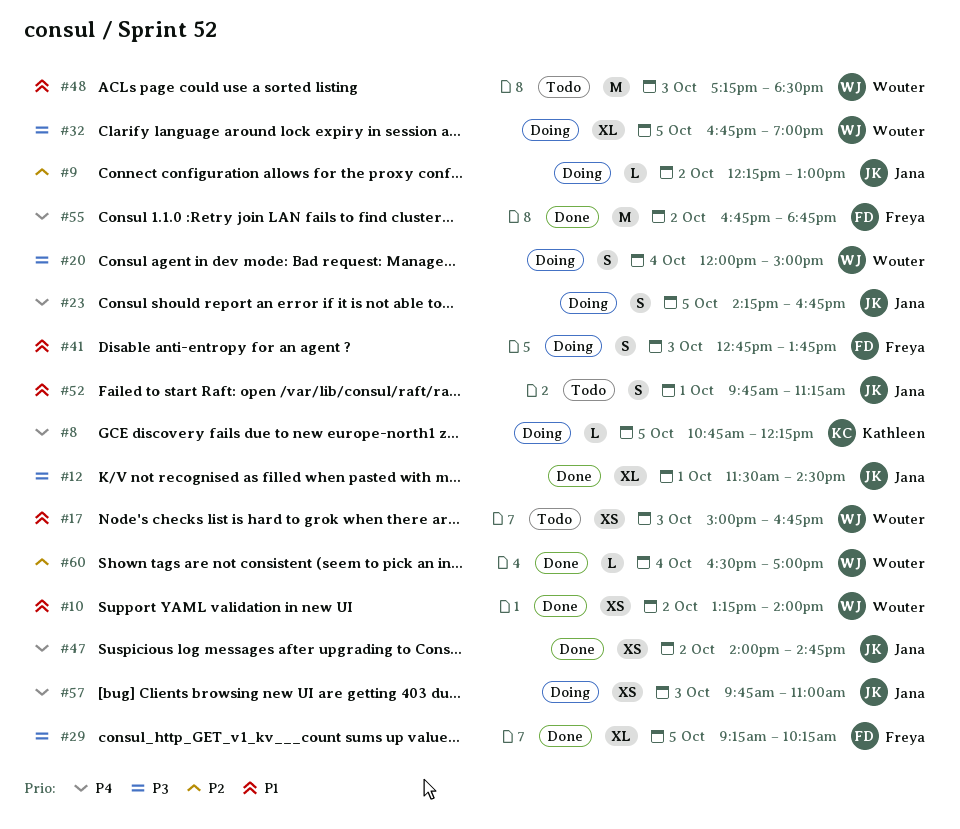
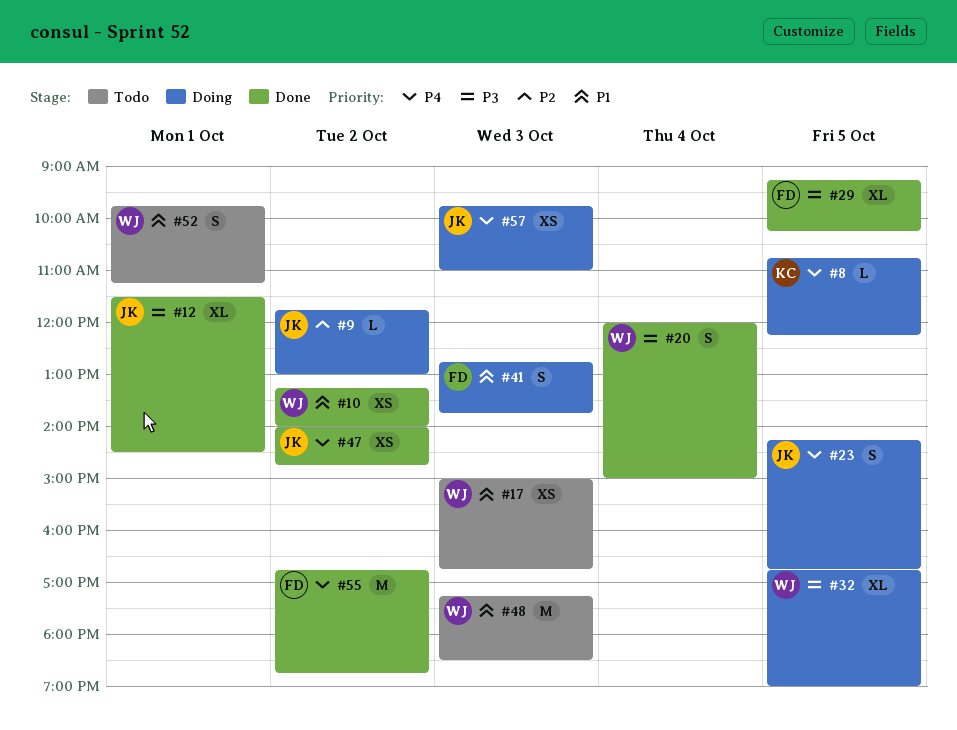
#9, begins: 12:15 -> 11:45
#20, status: Doing -> Done
#52, owner: Jana -> Wouter
#60: present -> none

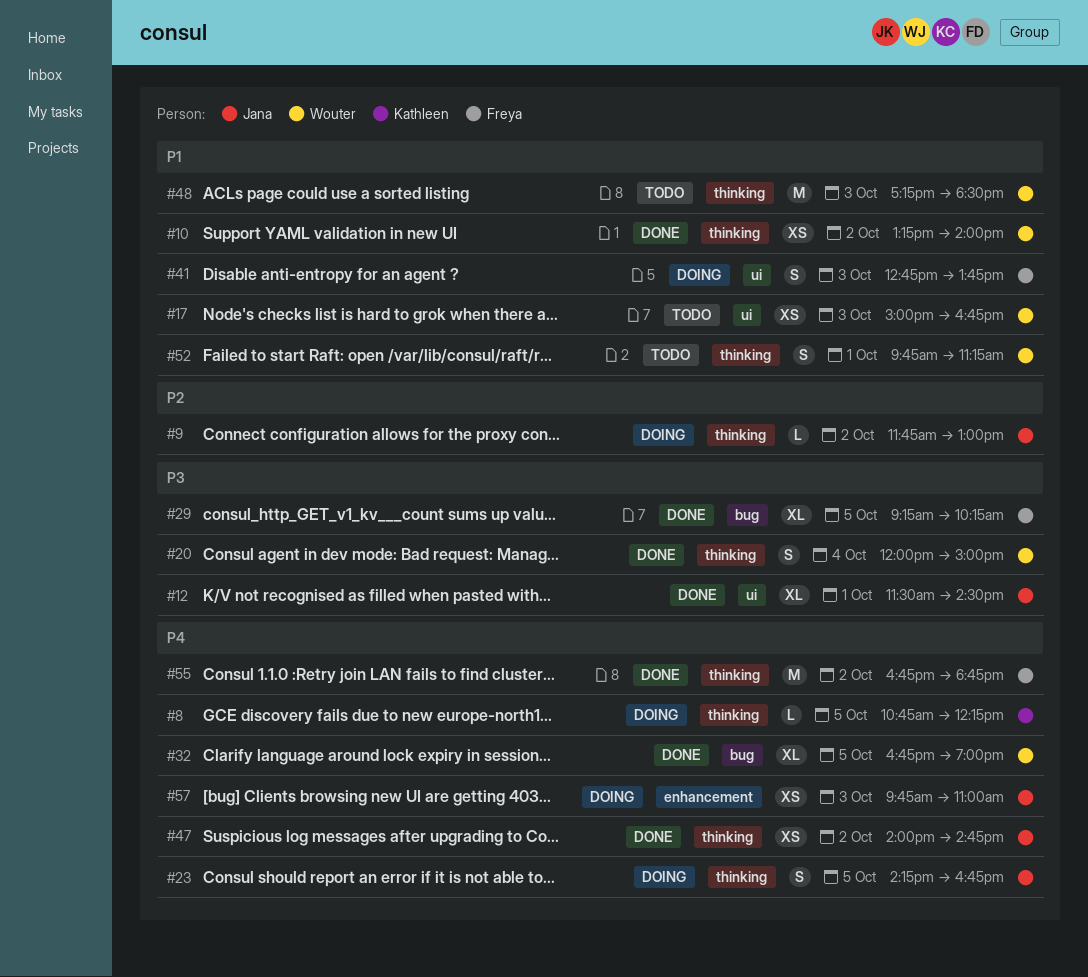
#32, status: Doing -> Done
#32, priority: P3 -> P4

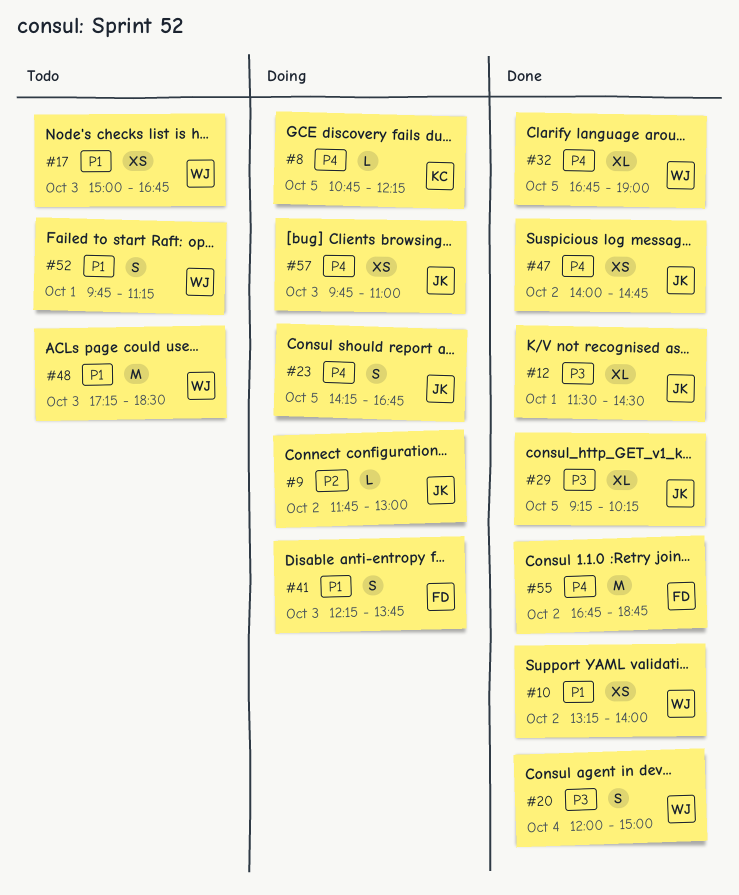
#29, owner: Freya -> Jana
#41, begins: 12:45 -> 12:15

